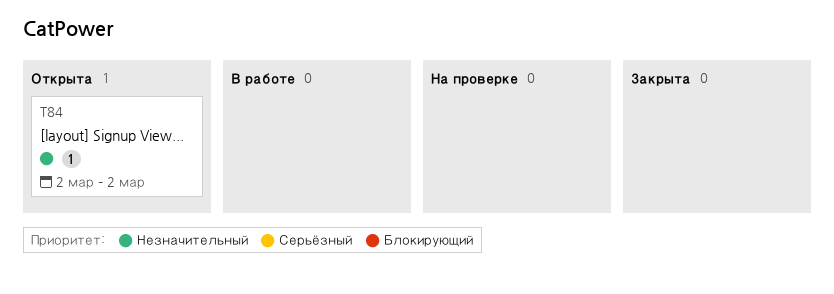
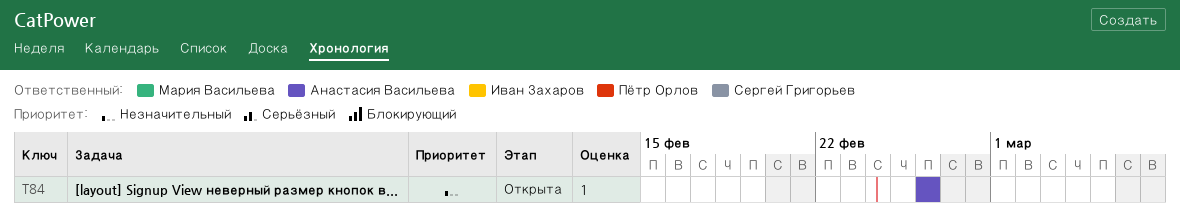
T84, start: Mar 2 -> Feb 26
T84, due: Mar 2 -> Feb 26

